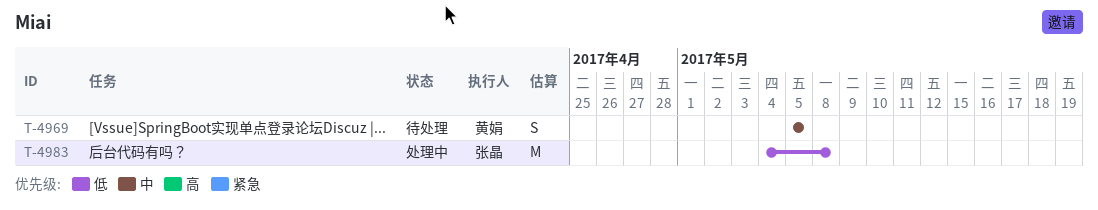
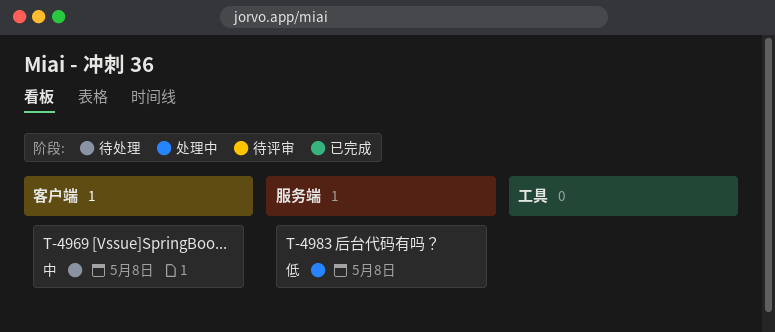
T-4969, due: May 5 -> May 8

